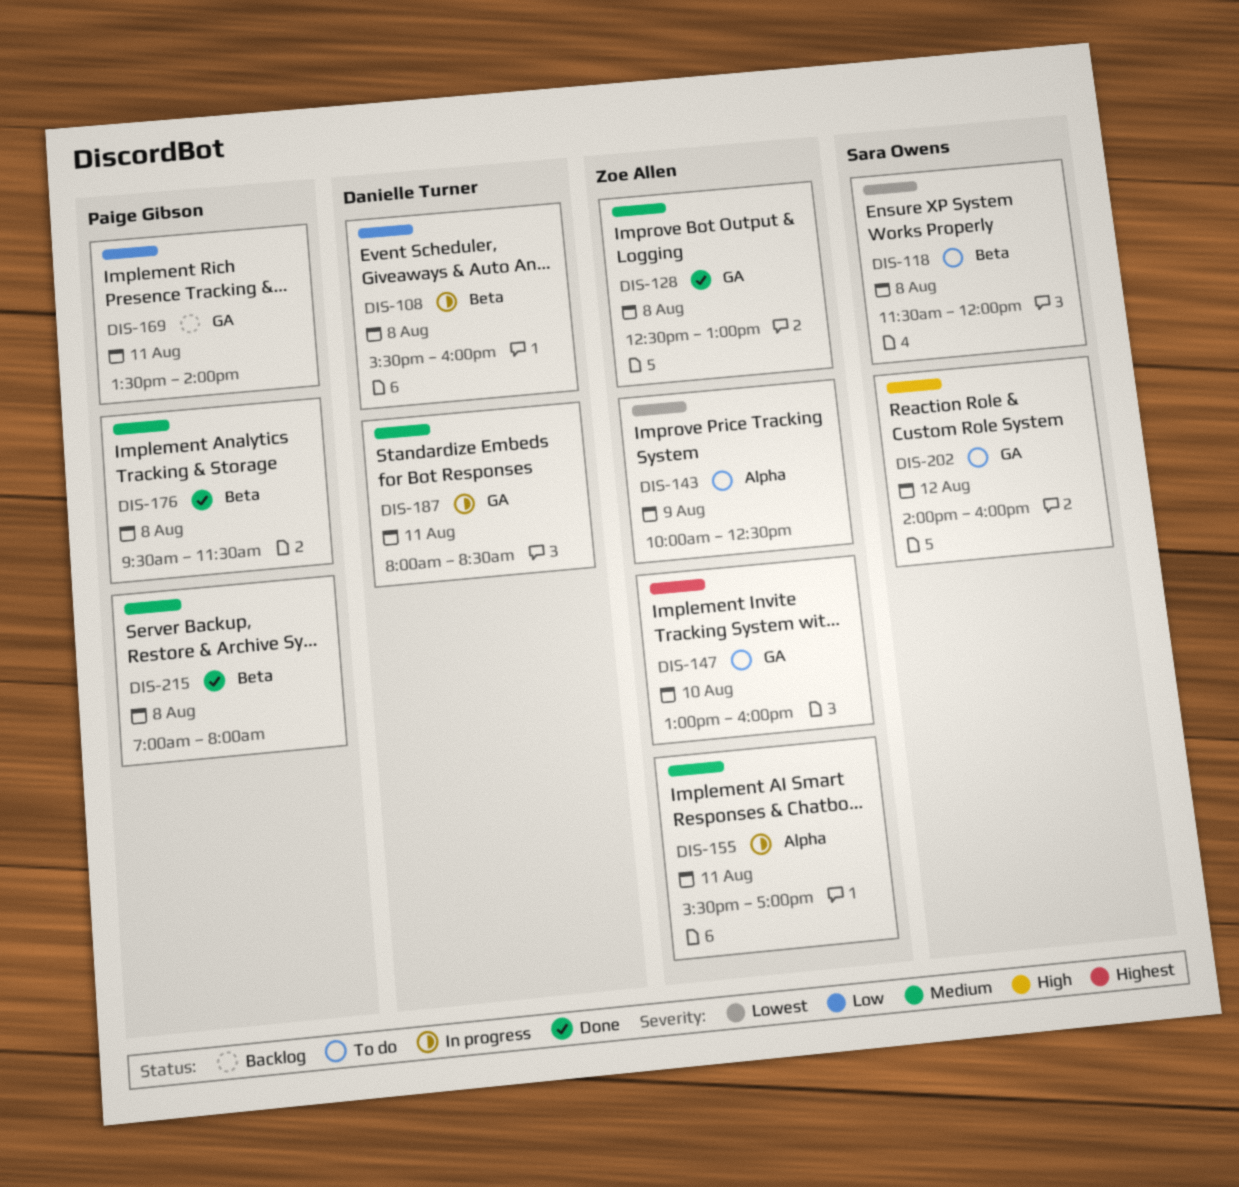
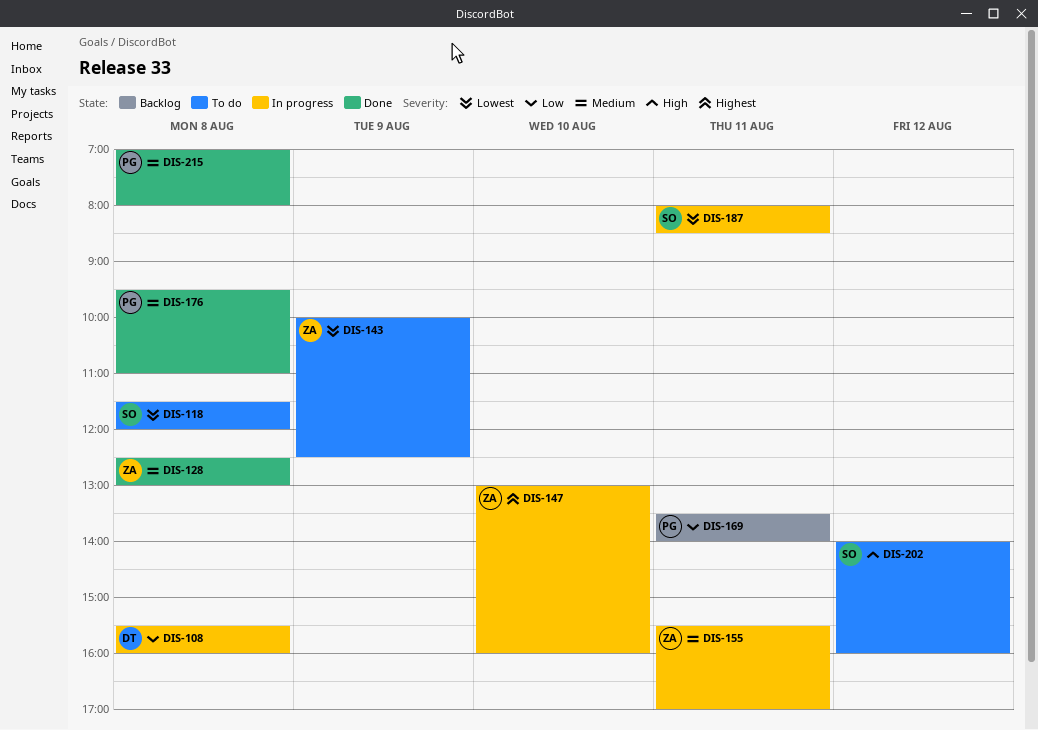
DIS-147, status: To do -> In progress
DIS-176, ends: 11:30 -> 11:00
DIS-187, owner: Danielle Turner -> Sara Owens
DIS-187, priority: Medium -> Lowest

